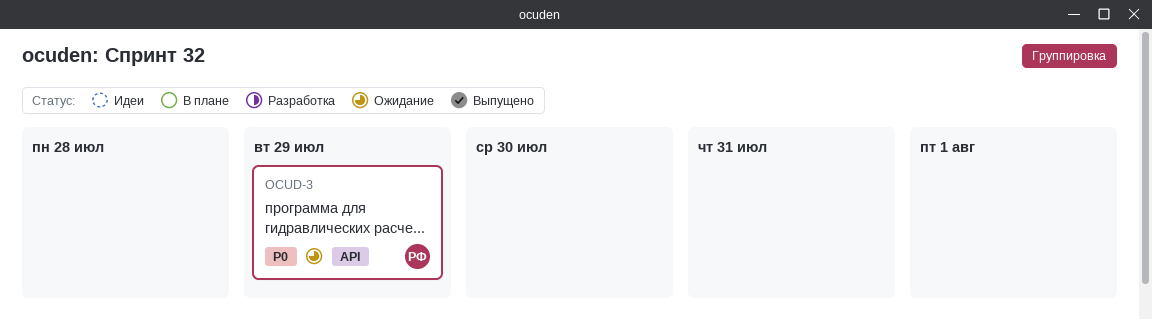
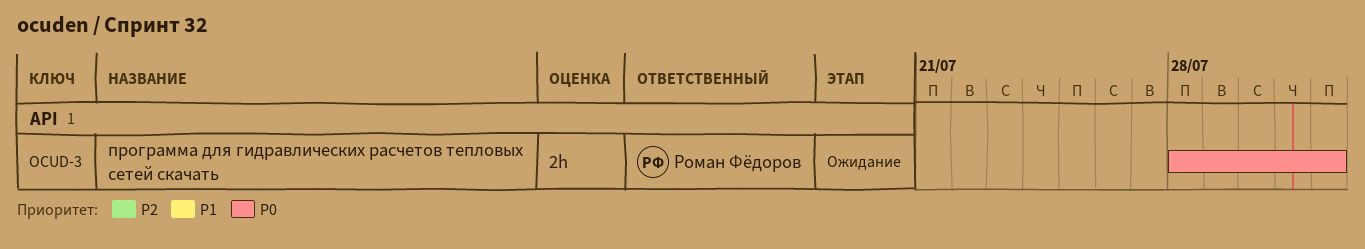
OCUD-3, due: Jul 29 -> Aug 1

